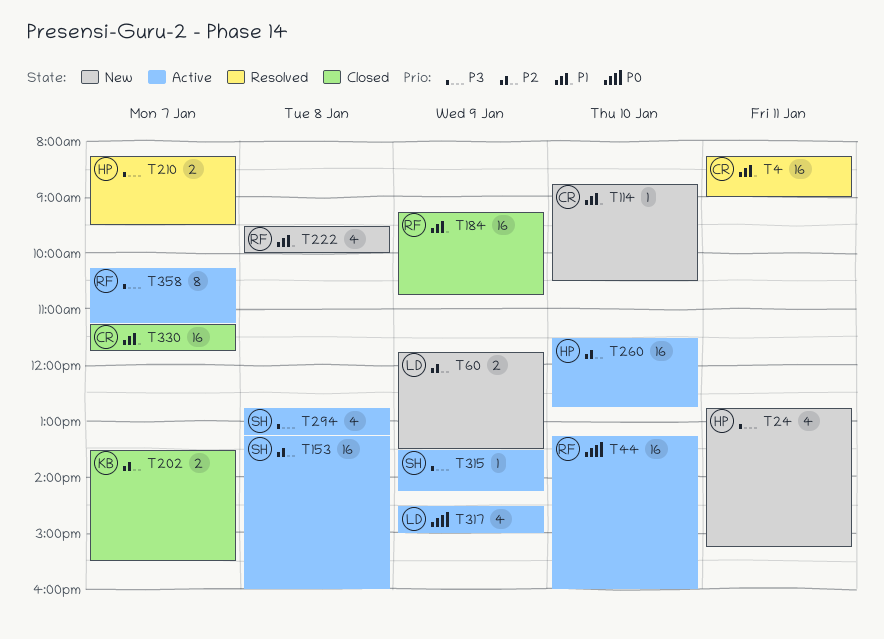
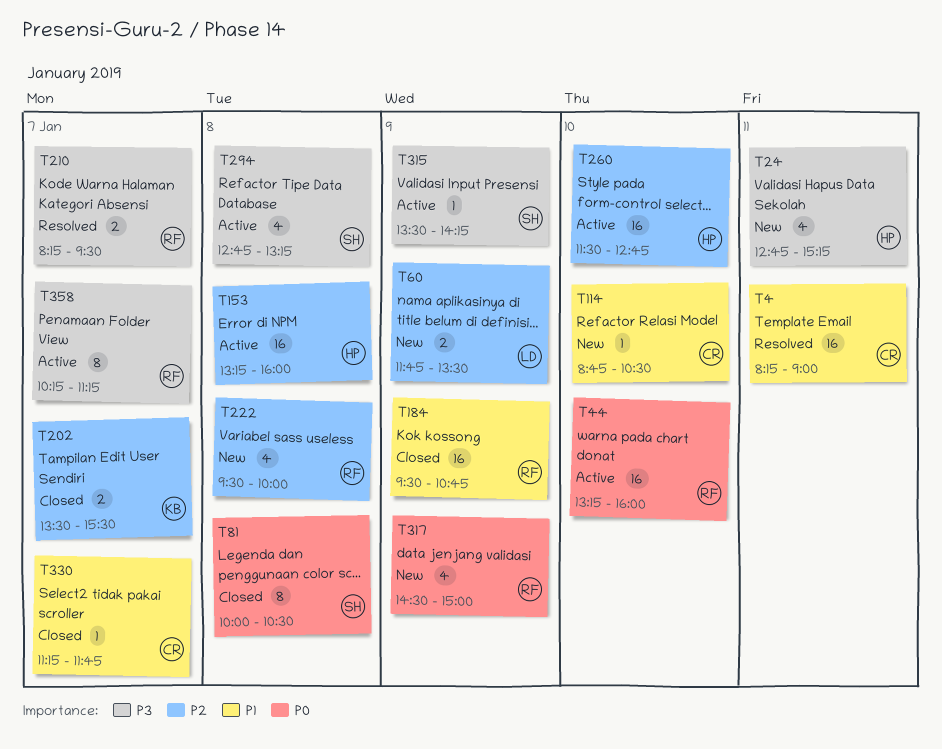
T81: none -> present
T153, owner: SH -> HP
T184, begins: 09:15 -> 09:30
T210, owner: HP -> RF
T222, priority: P1 -> P2
T317, status: Active -> New
T317, owner: LD -> RF
T330, estimate: 16 -> 1

